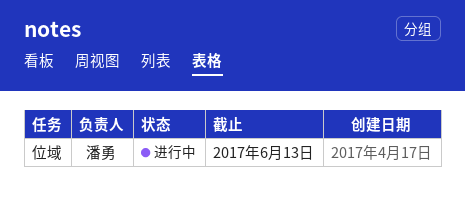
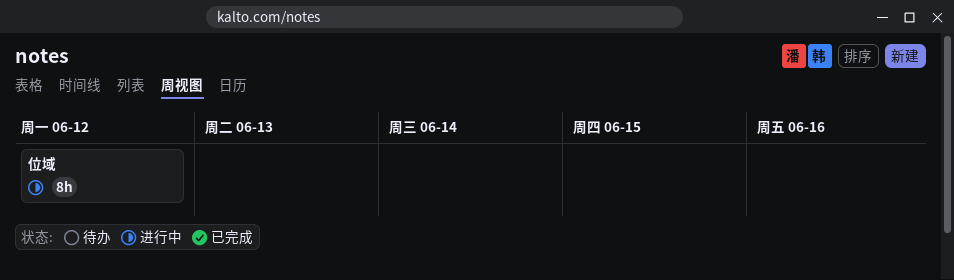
位域, due: Jun 13 -> Jun 12

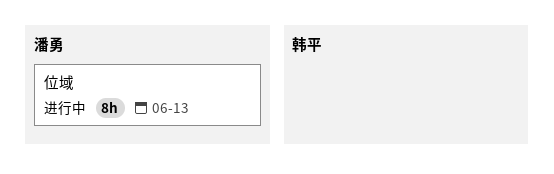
位域, due: Jun 12 -> Jun 13

